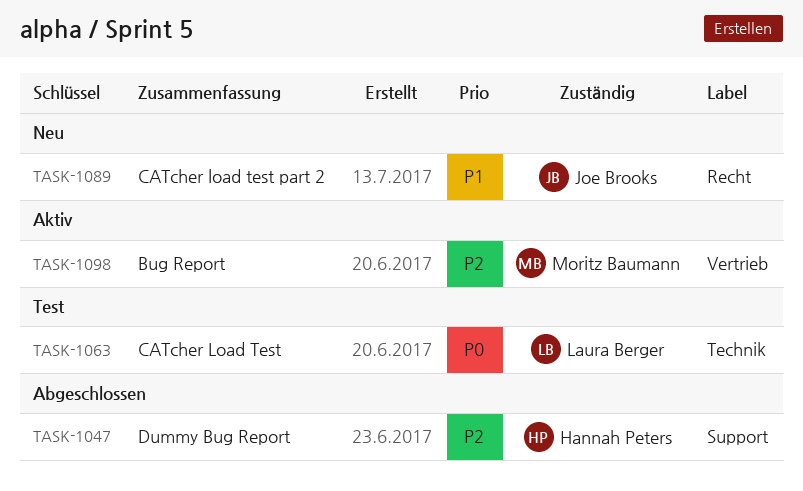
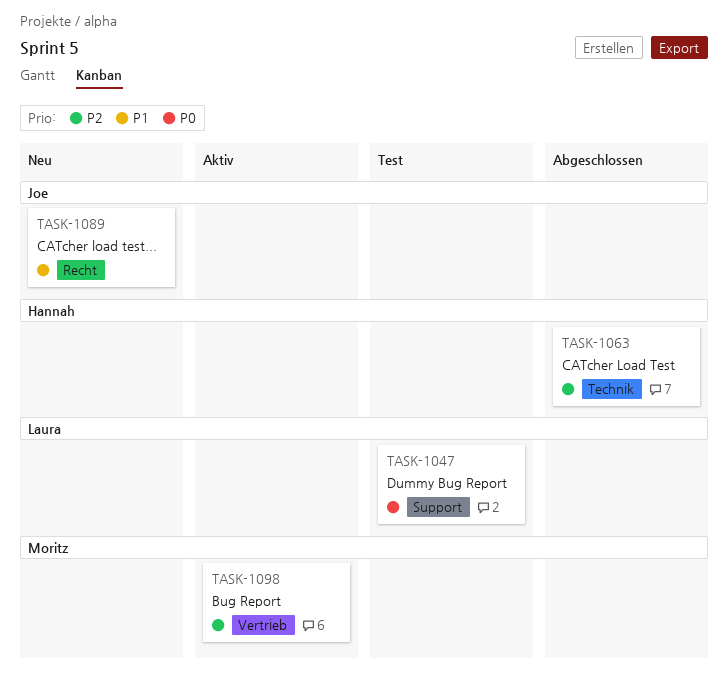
TASK-1047, status: Abgeschlossen -> Test
TASK-1047, owner: Hannah Peters -> Laura Berger
TASK-1047, priority: P2 -> P0
TASK-1063, status: Test -> Abgeschlossen
TASK-1063, owner: Laura Berger -> Hannah Peters
TASK-1063, priority: P0 -> P2

